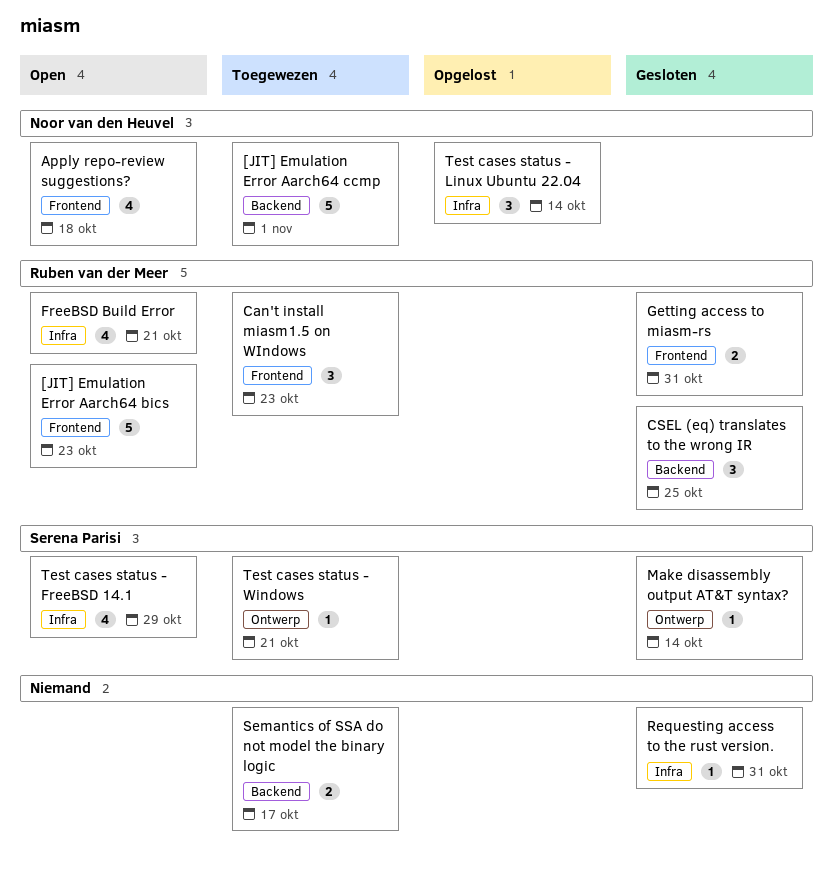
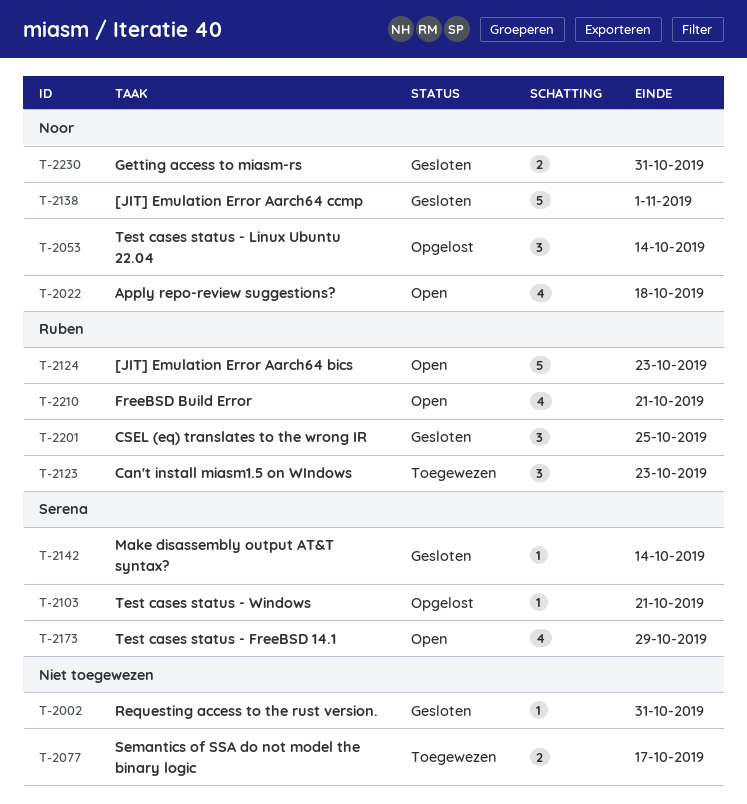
[JIT] Emulation Error Aarch64 ccmp, status: Toegewezen -> Gesloten
Getting access to miasm-rs, owner: Ruben van der Meer -> Noor van den Heuvel
Test cases status - Windows, status: Toegewezen -> Opgelost

